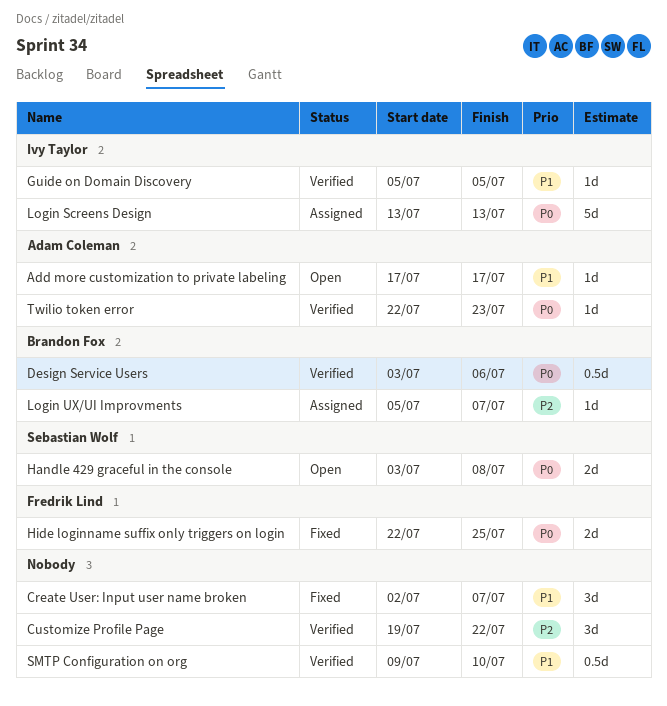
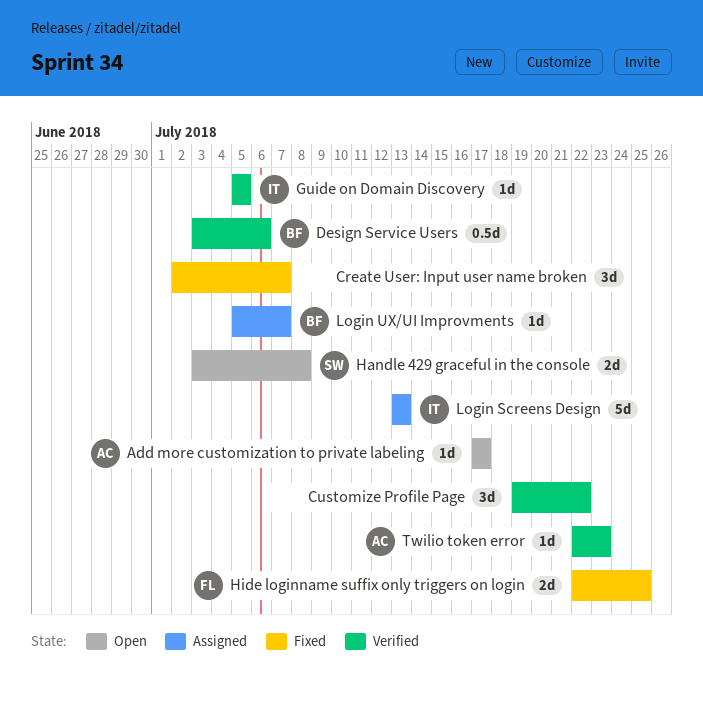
SMTP Configuration on org: present -> none

